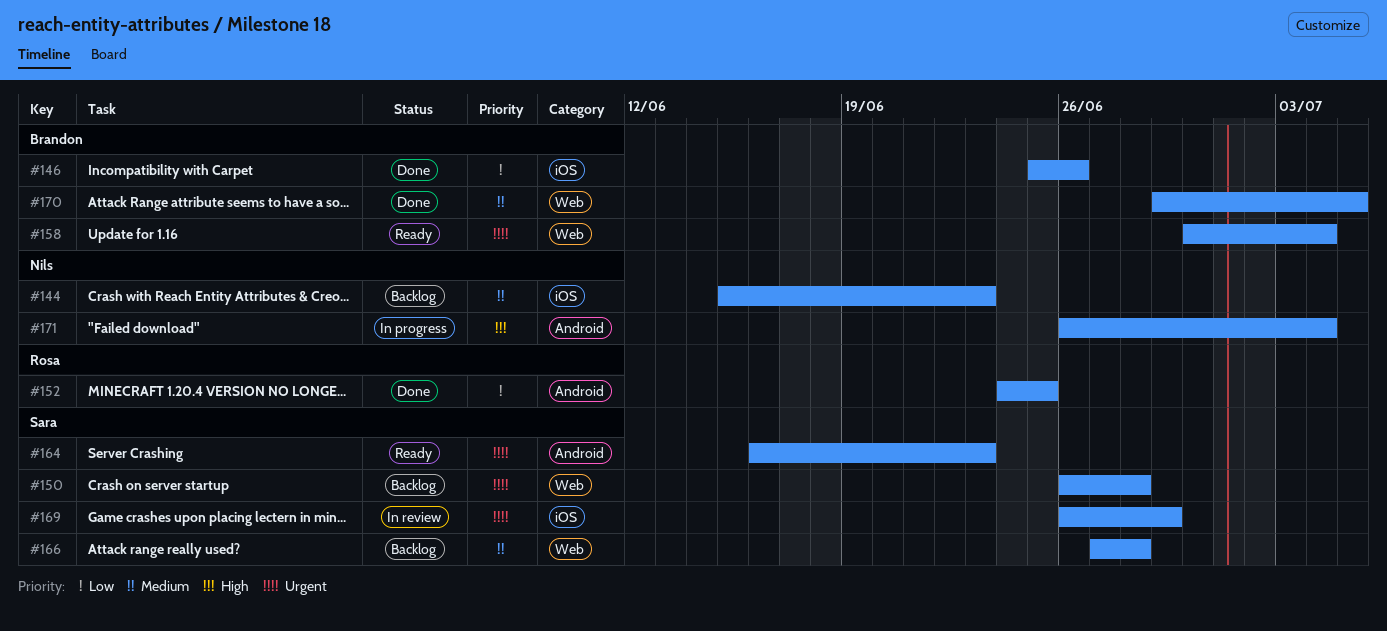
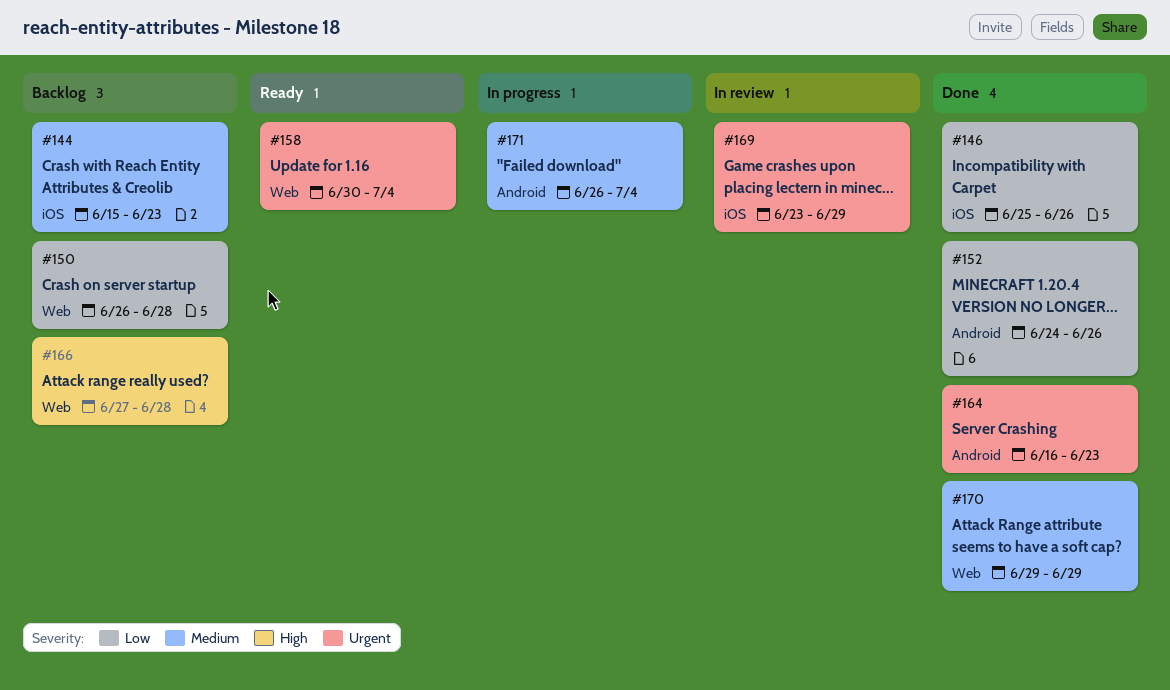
#150, priority: Urgent -> Low
#152, due: Jun 25 -> Jun 26
#164, status: Ready -> Done
#166, priority: Medium -> High
#169, start: Jun 26 -> Jun 23
#170, due: Jul 5 -> Jun 29
#171, priority: High -> Medium

